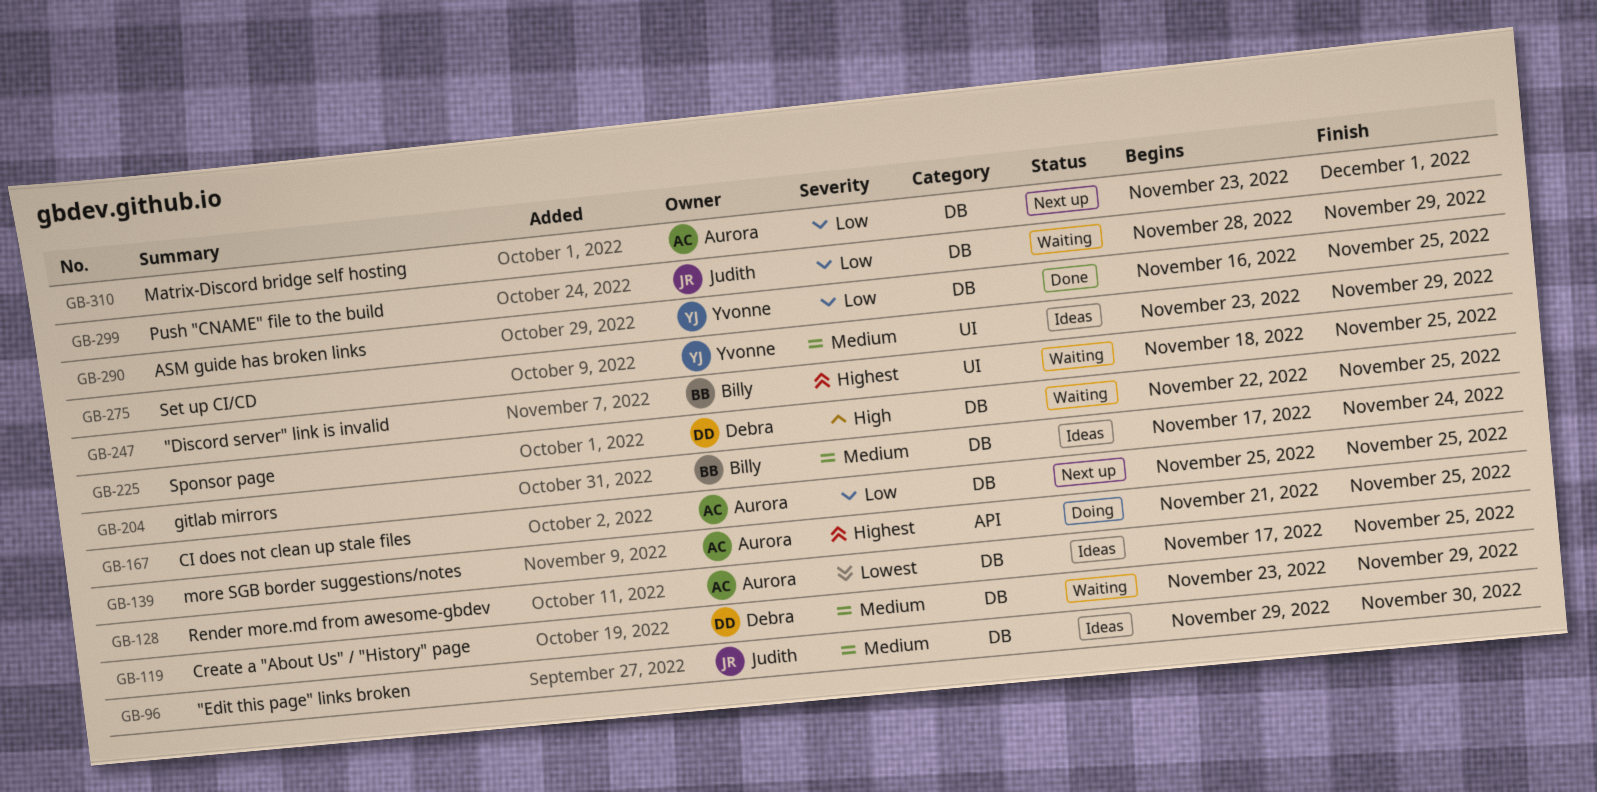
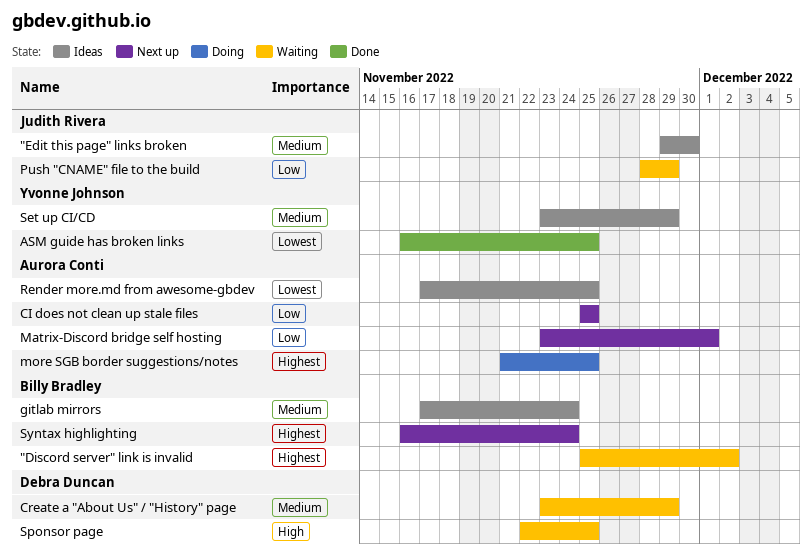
"Discord server" link is invalid, start: Nov 18 -> Nov 25
"Discord server" link is invalid, due: Nov 25 -> Dec 2
ASM guide has broken links, priority: Low -> Lowest
Syntax highlighting: none -> present

